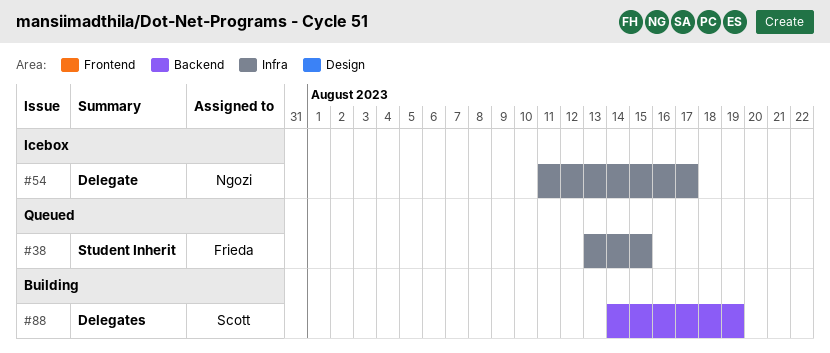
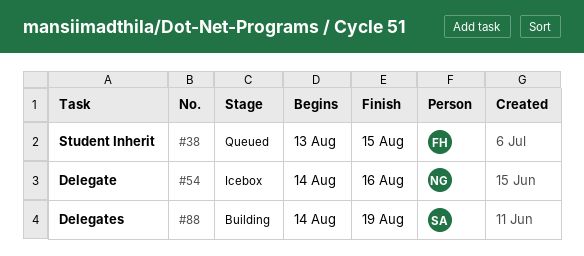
#54, start: Aug 11 -> Aug 14
#54, due: Aug 17 -> Aug 16

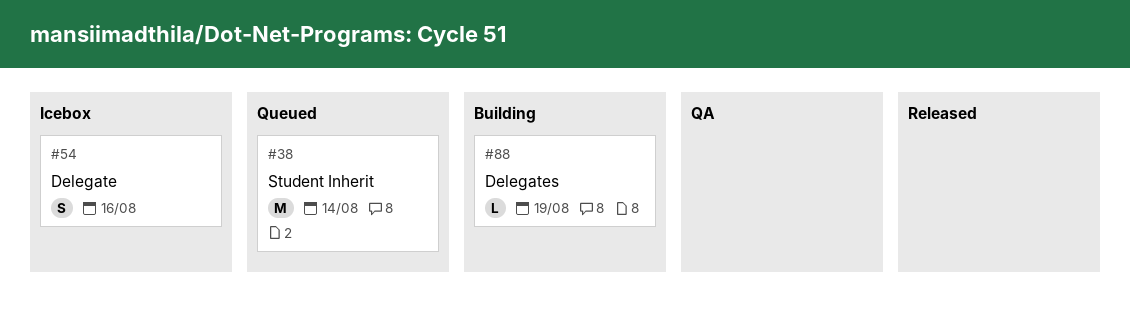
#38, due: Aug 15 -> Aug 14

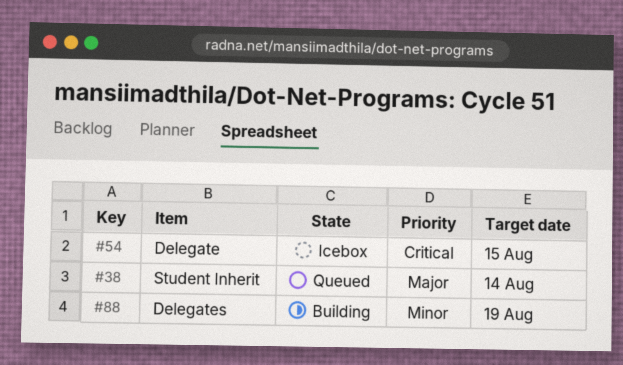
#54, due: Aug 16 -> Aug 15

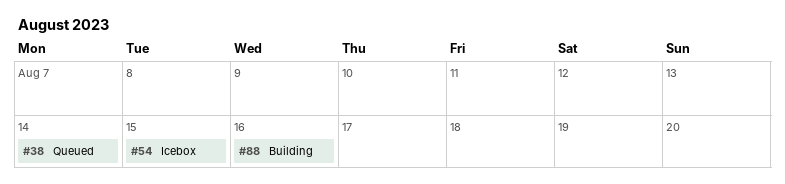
#88, due: Aug 19 -> Aug 16

